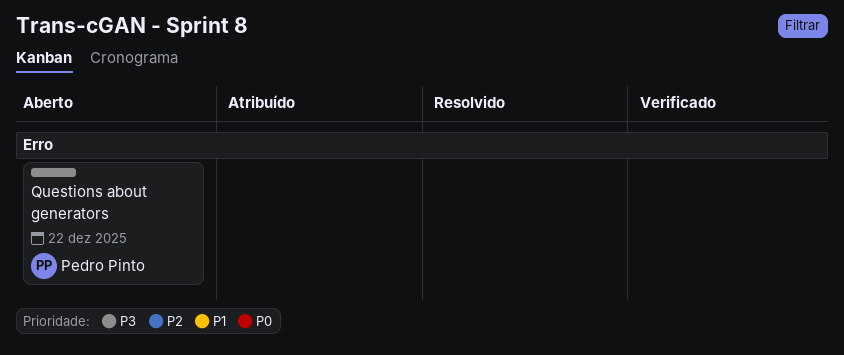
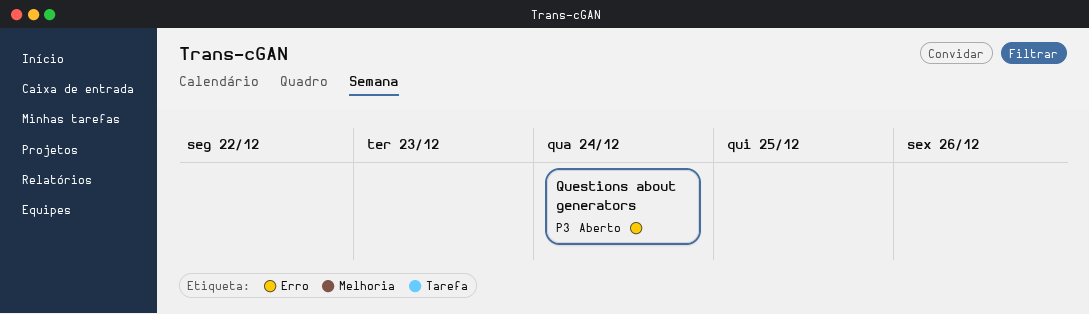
Questions about generators, due: Dec 22 -> Dec 24

